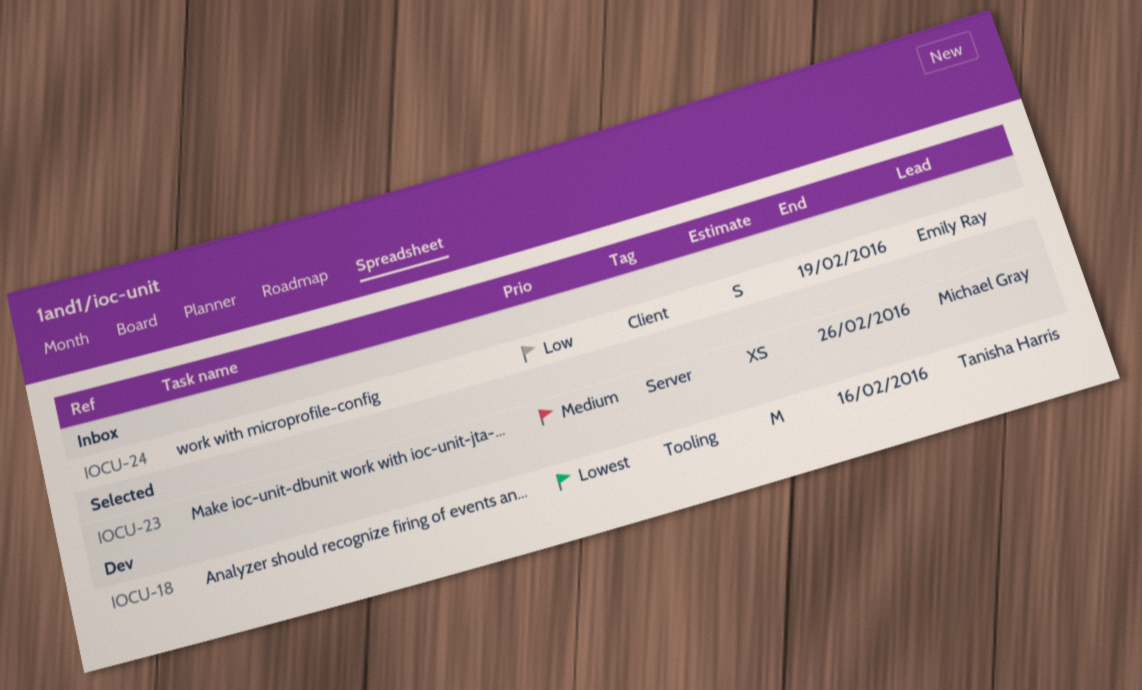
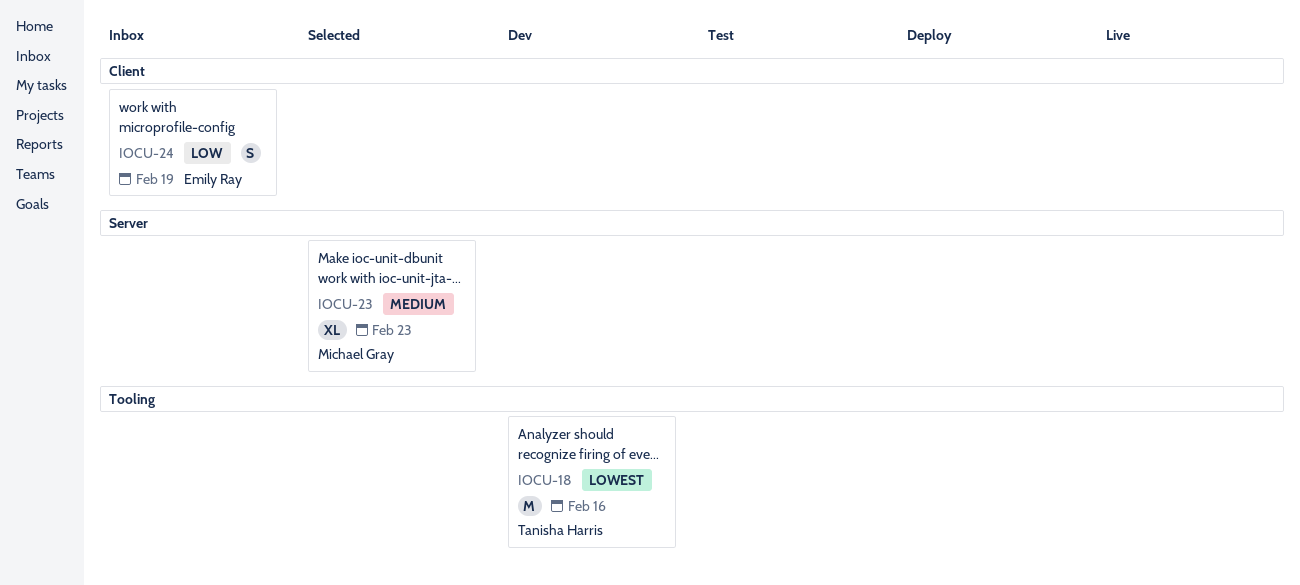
IOCU-23, estimate: XS -> XL
IOCU-23, due: Feb 26 -> Feb 23

